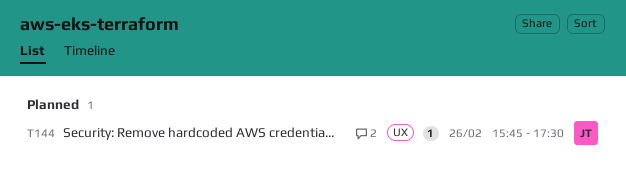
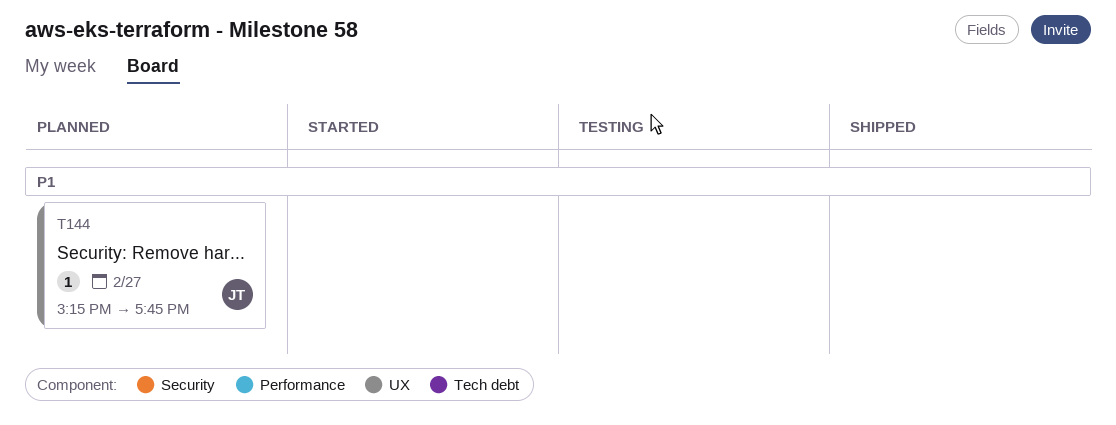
T144, day: Feb 26 -> Feb 27
T144, begins: 15:45 -> 15:15
T144, ends: 17:30 -> 17:45

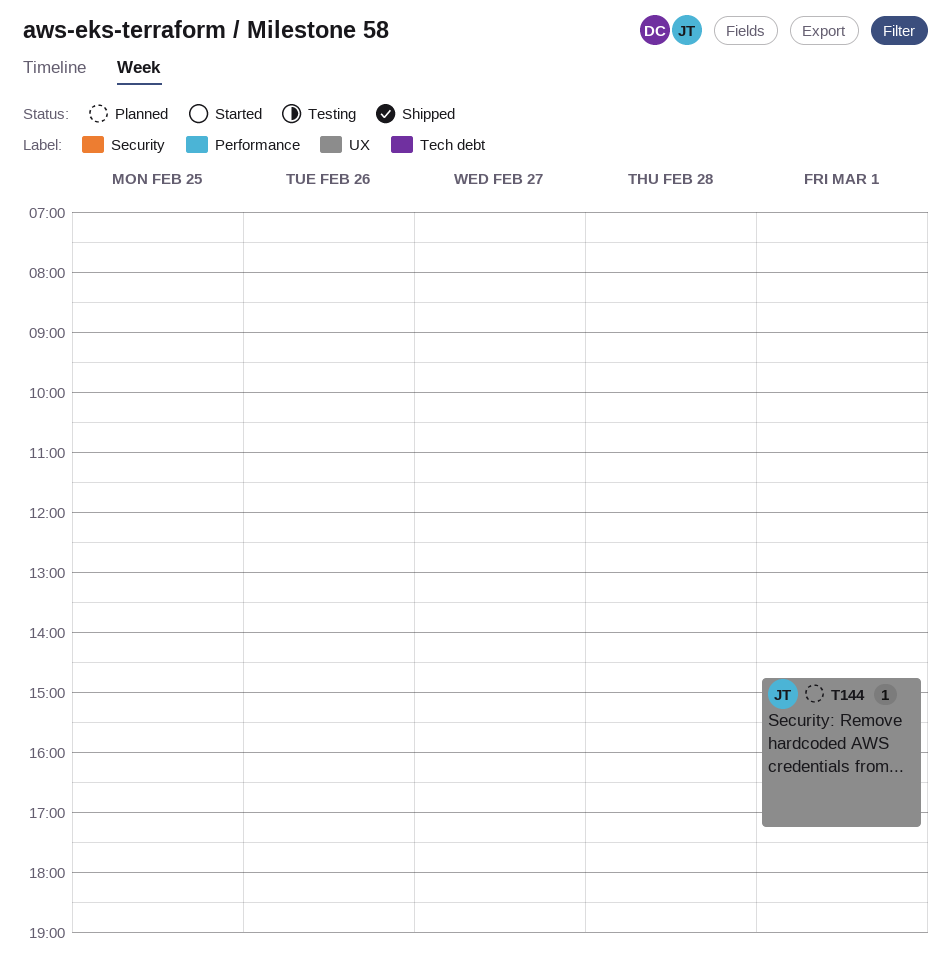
T144, day: Feb 27 -> Mar 1
T144, begins: 15:15 -> 14:45
T144, ends: 17:45 -> 17:15

